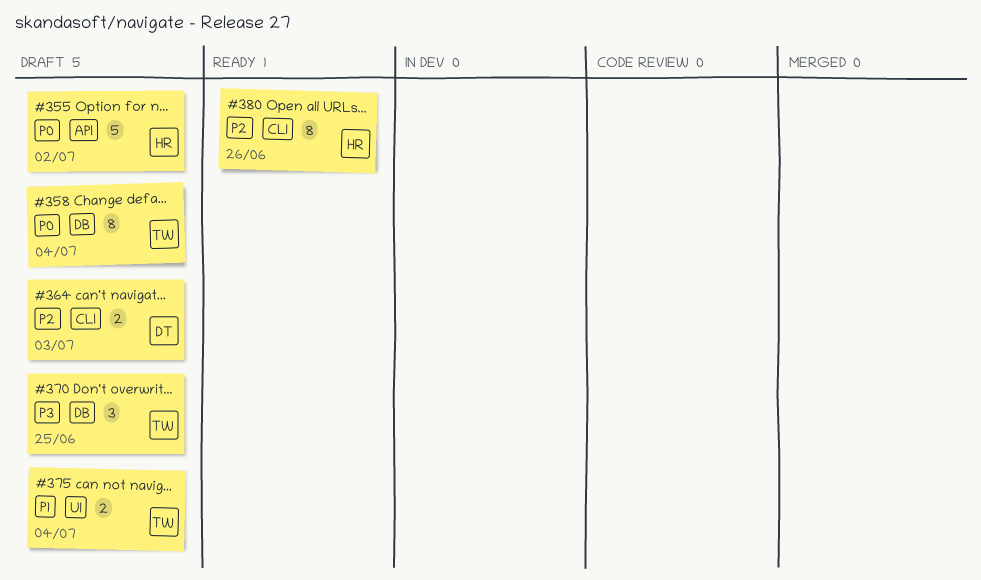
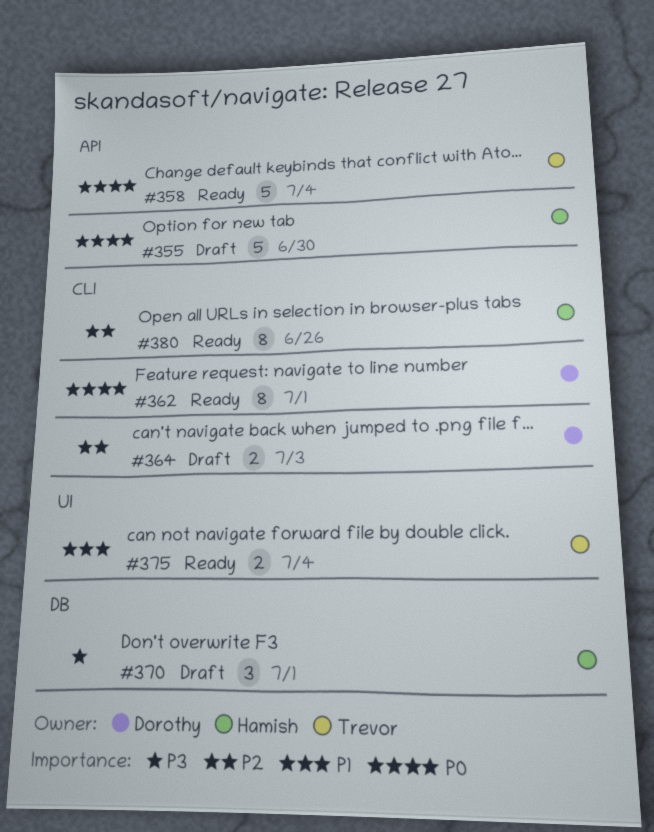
#355, due: Jul 2 -> Jun 30
#358, status: Draft -> Ready
#358, label: DB -> API
#358, estimate: 8 -> 5
#362: none -> present
#370, owner: Trevor -> Hamish
#370, due: Jun 25 -> Jul 1
#375, status: Draft -> Ready

